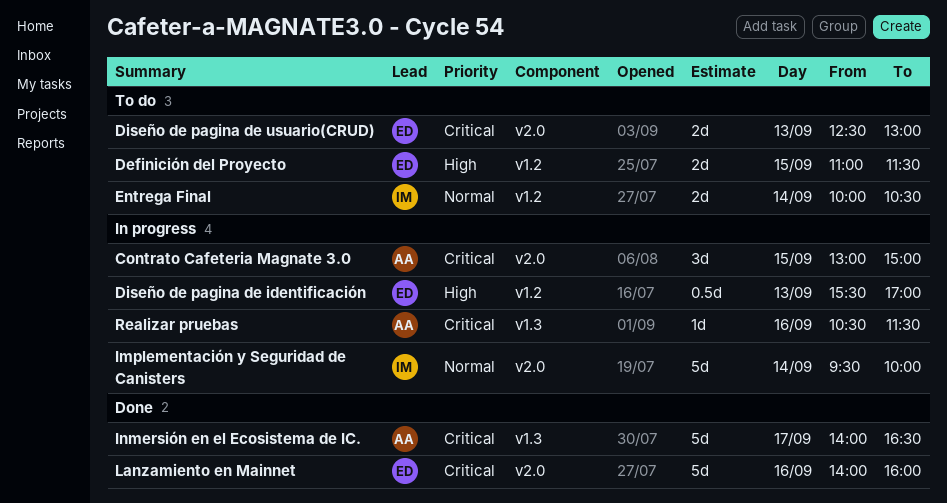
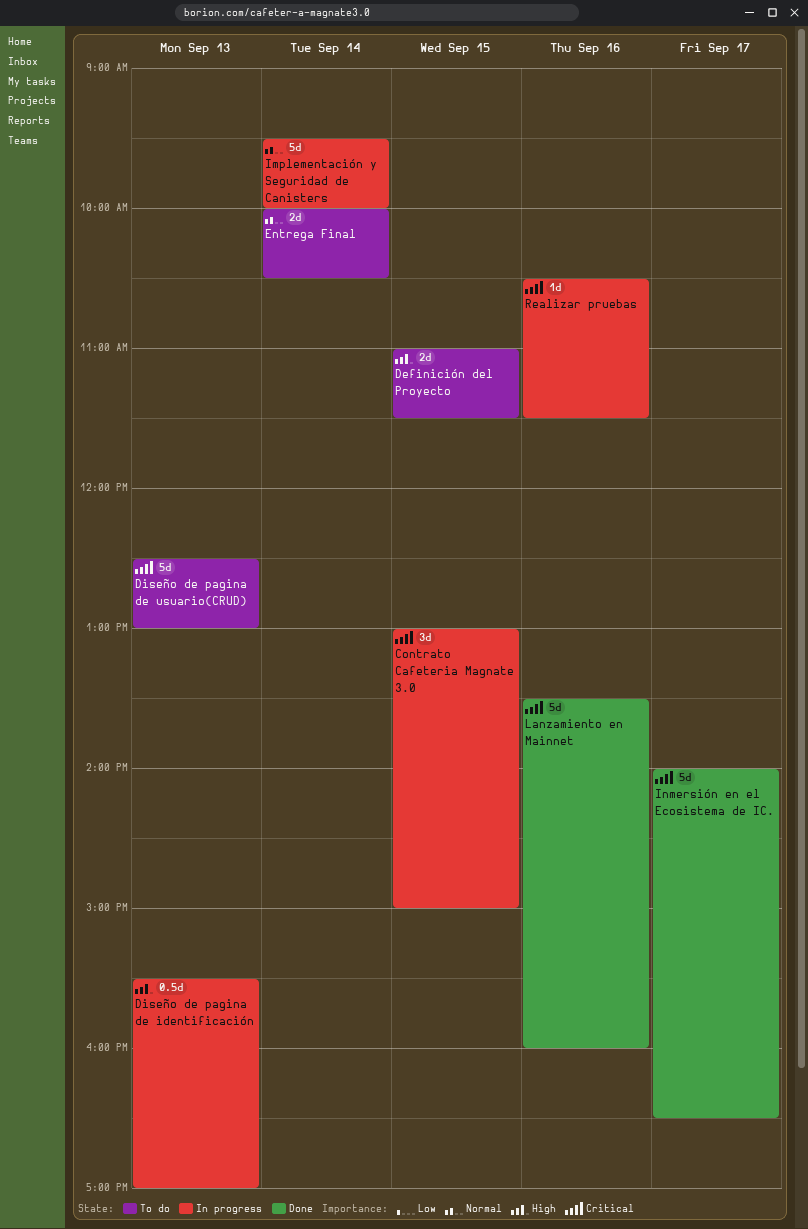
Diseño de pagina de usuario(CRUD), estimate: 2d -> 5d
Lanzamiento en Mainnet, begins: 14:00 -> 13:30

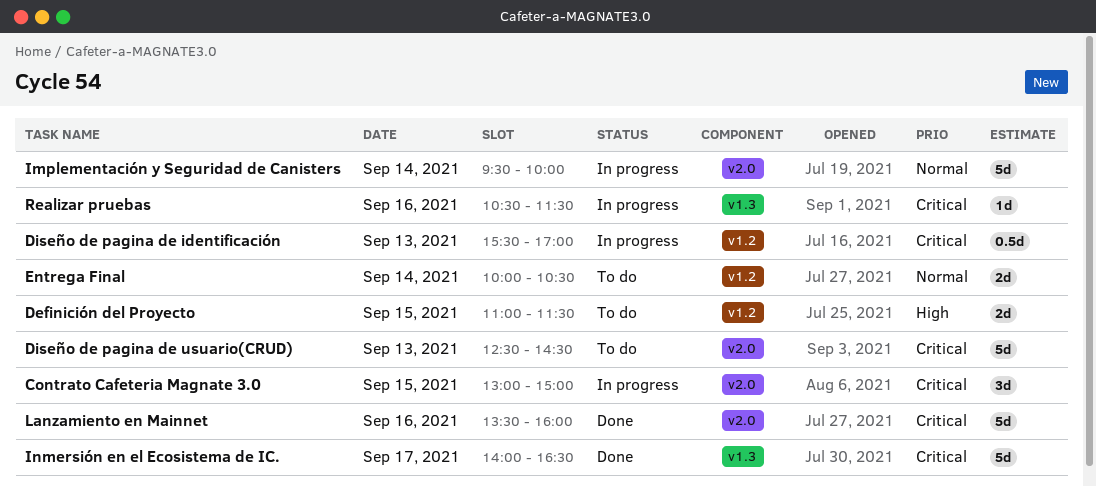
Diseño de pagina de identificación, priority: High -> Critical
Diseño de pagina de usuario(CRUD), ends: 13:00 -> 14:30

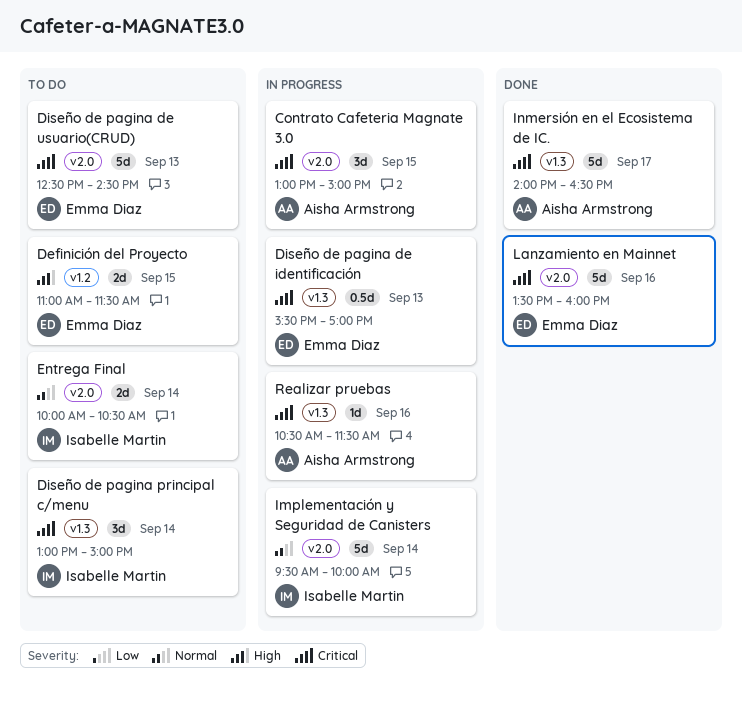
Diseño de pagina de identificación, label: v1.2 -> v1.3
Diseño de pagina principal c/menu: none -> present
Entrega Final, label: v1.2 -> v2.0

